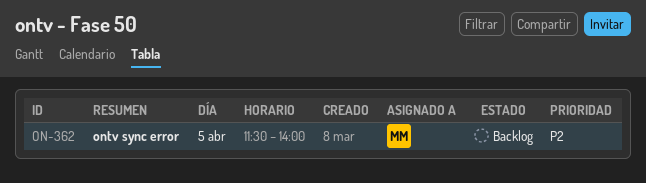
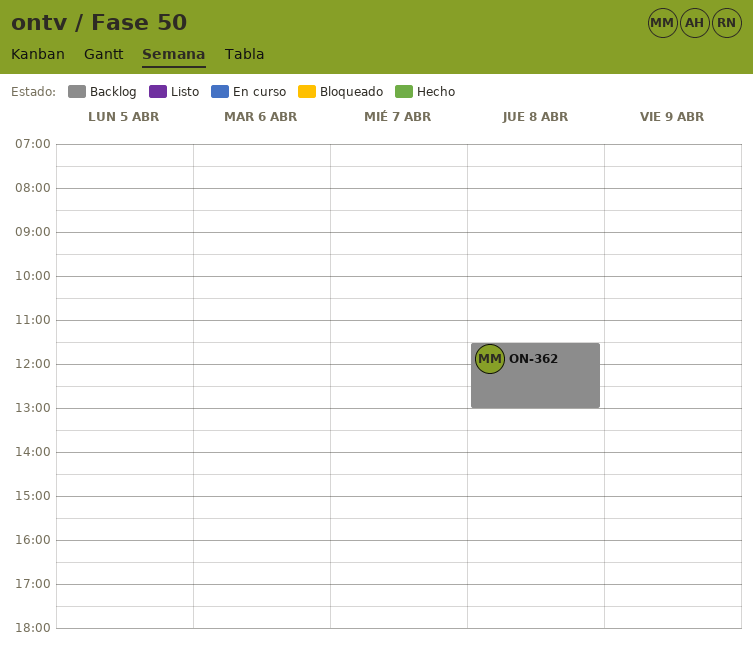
ON-362, day: Apr 5 -> Apr 8
ON-362, ends: 14:00 -> 13:00

